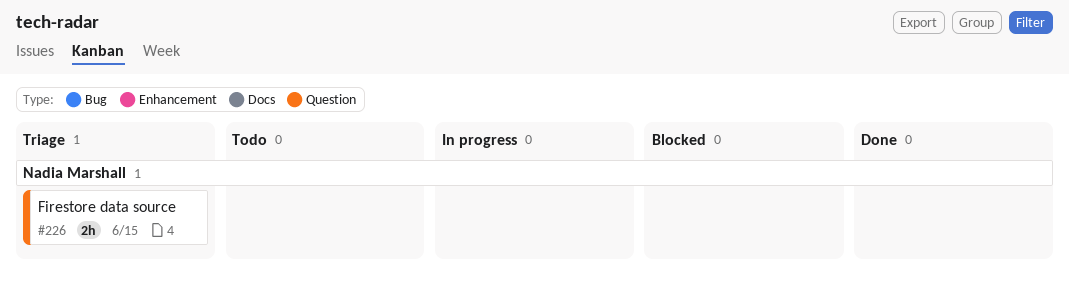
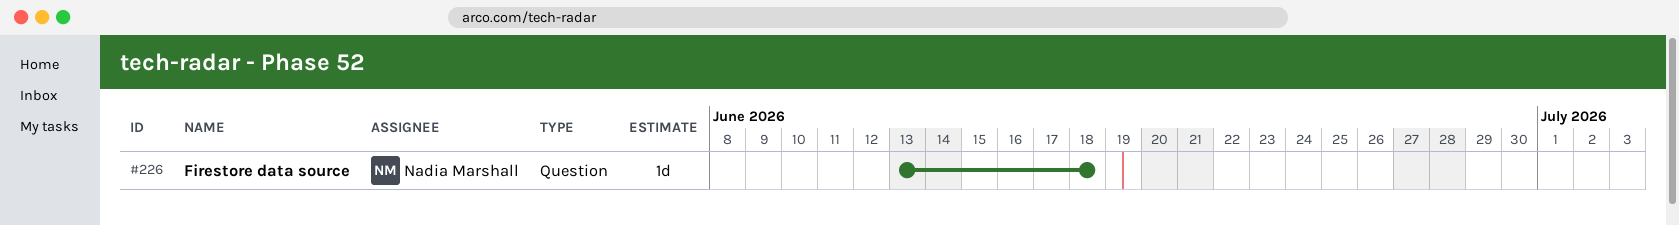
#226, estimate: 2h -> 1d
#226, due: Jun 15 -> Jun 18

